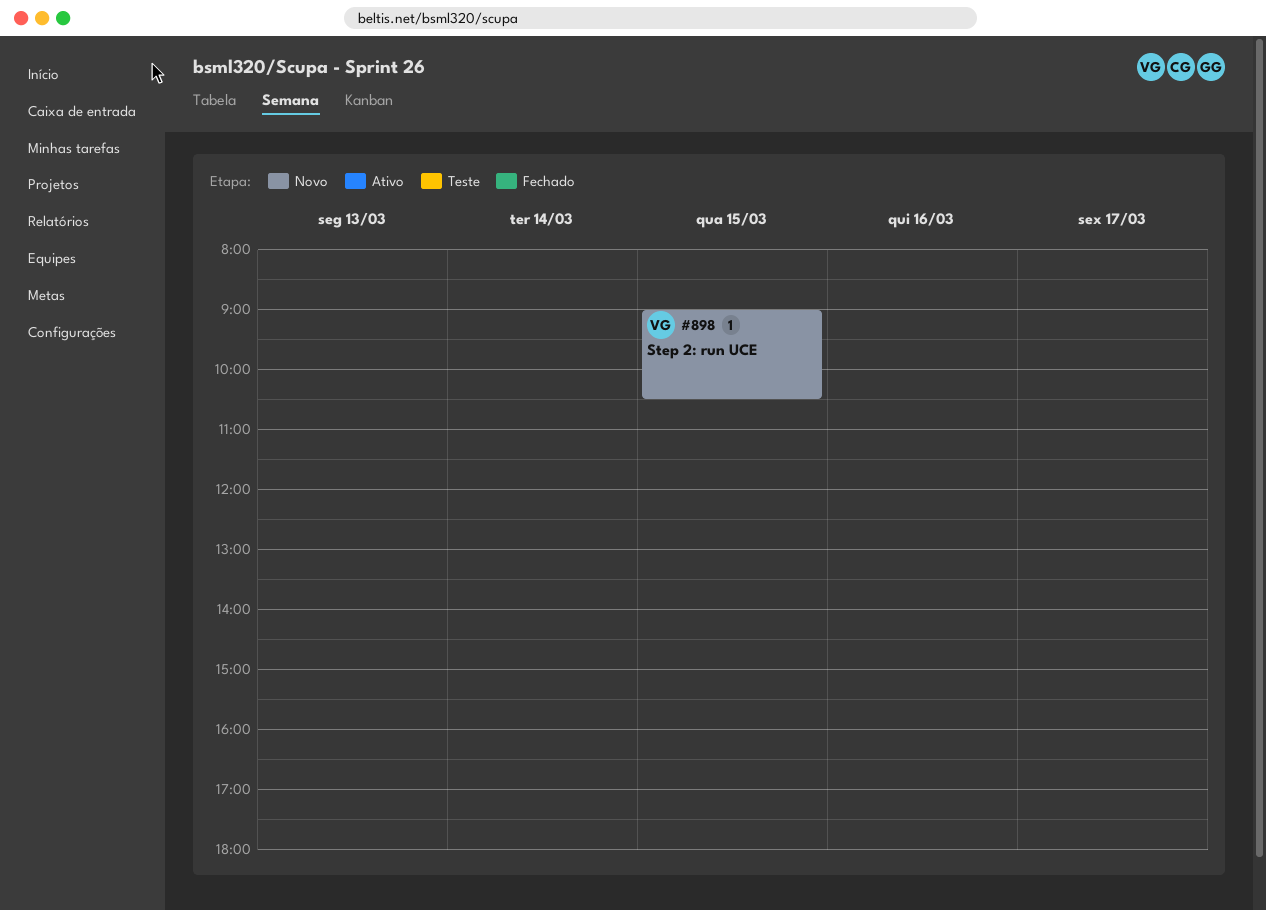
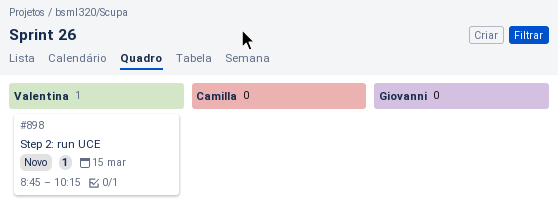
#898, begins: 09:00 -> 08:45
#898, ends: 10:30 -> 10:15

